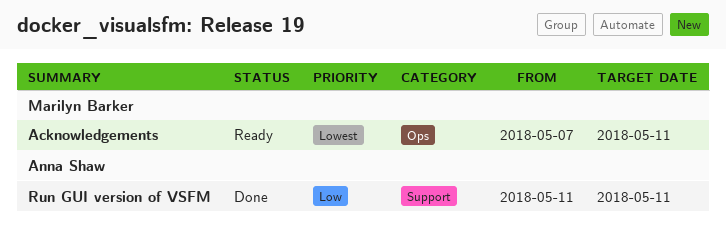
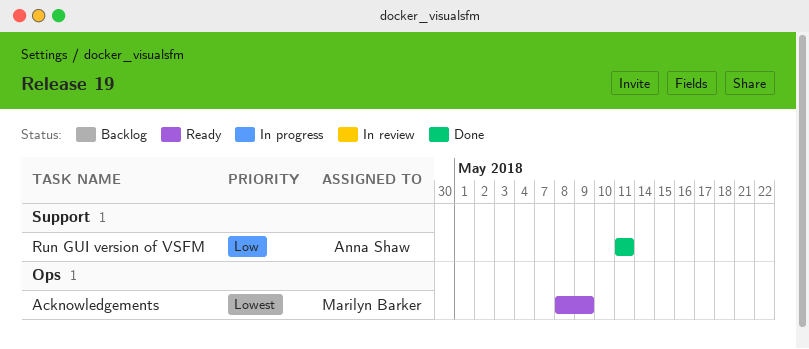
Acknowledgements, start: May 7 -> May 8
Acknowledgements, due: May 11 -> May 9

